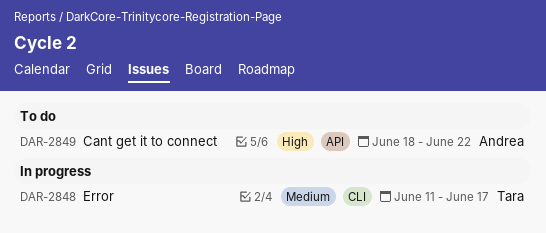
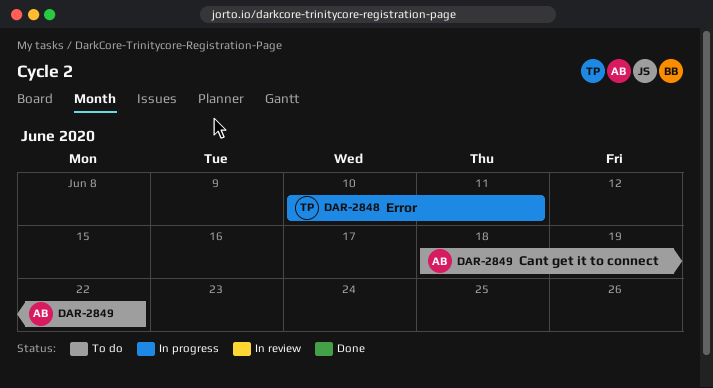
DAR-2848, start: Jun 11 -> Jun 10
DAR-2848, due: Jun 17 -> Jun 11

